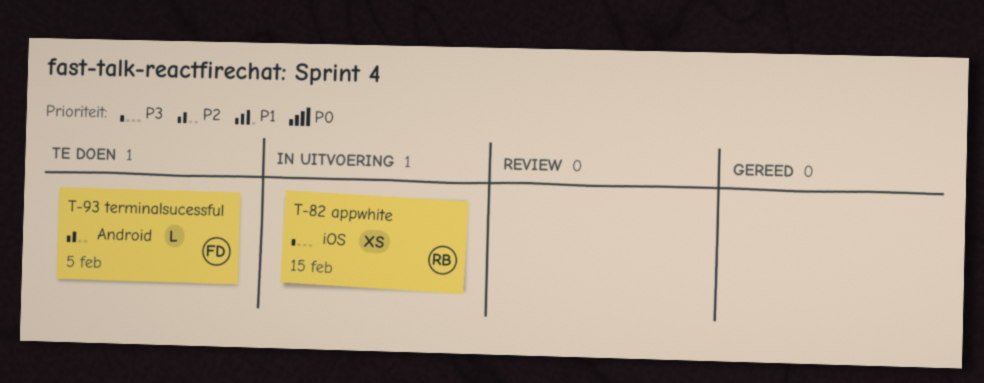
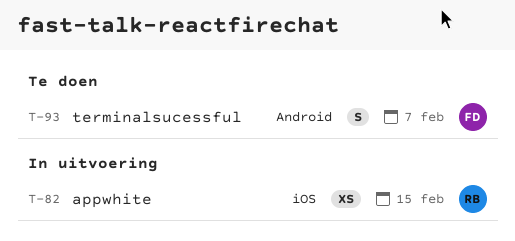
T-93, estimate: L -> S
T-93, due: Feb 5 -> Feb 7

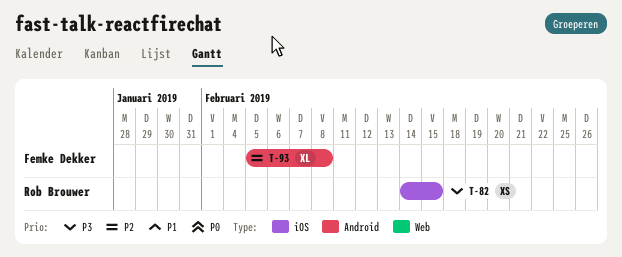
T-93, estimate: S -> XL
T-93, due: Feb 7 -> Feb 8

